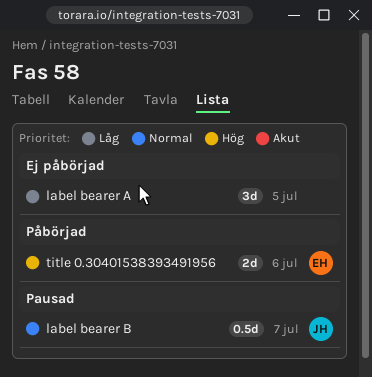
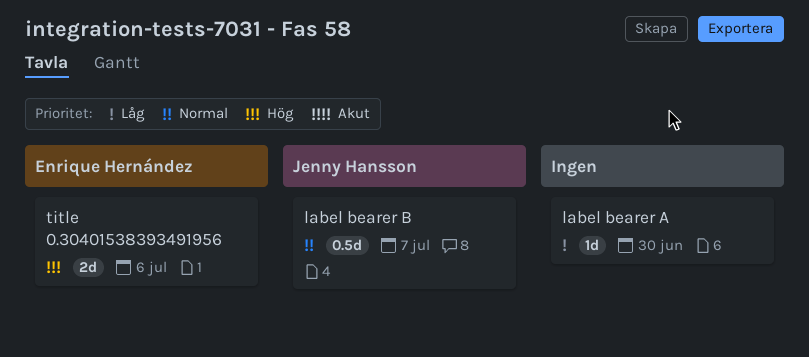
label bearer A, estimate: 3d -> 1d
label bearer A, due: Jul 5 -> Jun 30

